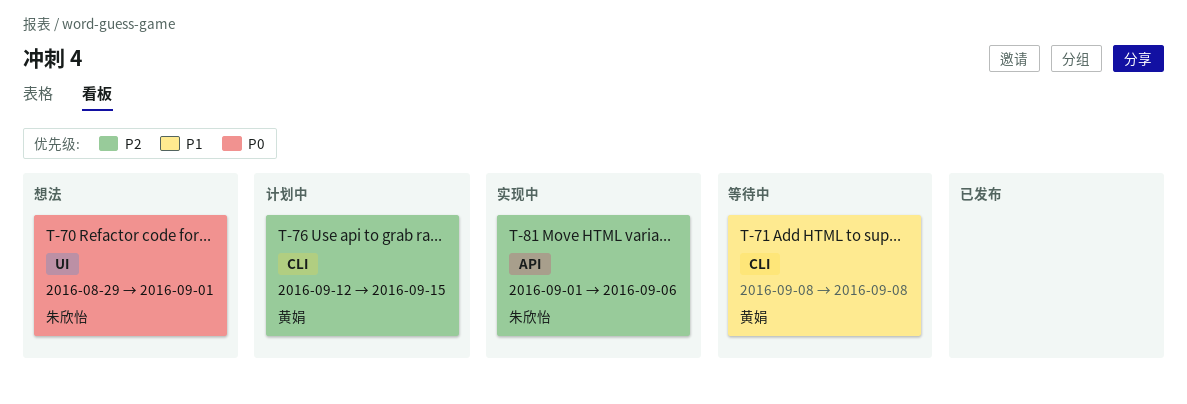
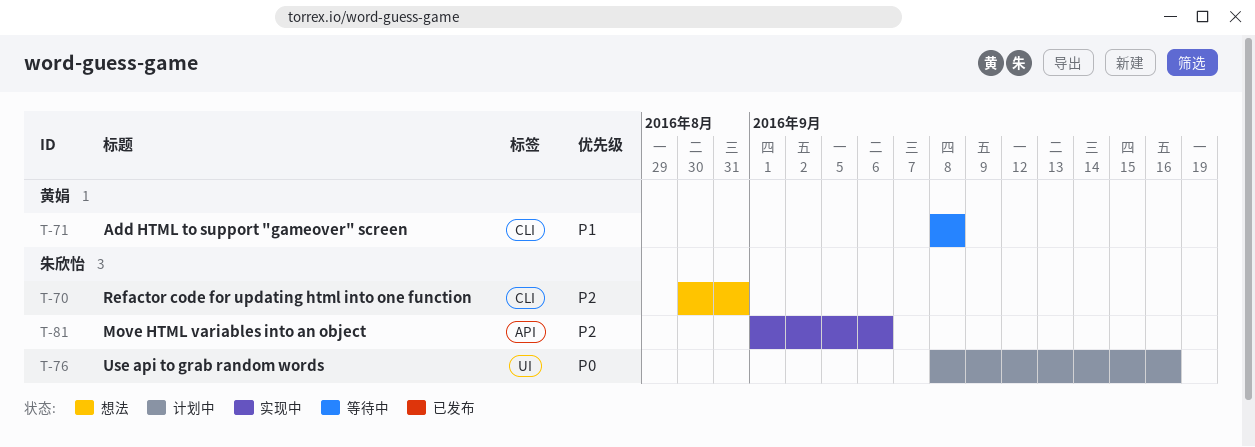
T-70, priority: P0 -> P2
T-70, label: UI -> CLI
T-70, start: Aug 29 -> Aug 30
T-70, due: Sep 1 -> Aug 31
T-76, owner: 黄娟 -> 朱欣怡
T-76, priority: P2 -> P0
T-76, label: CLI -> UI
T-76, start: Sep 12 -> Sep 8
T-76, due: Sep 15 -> Sep 16

